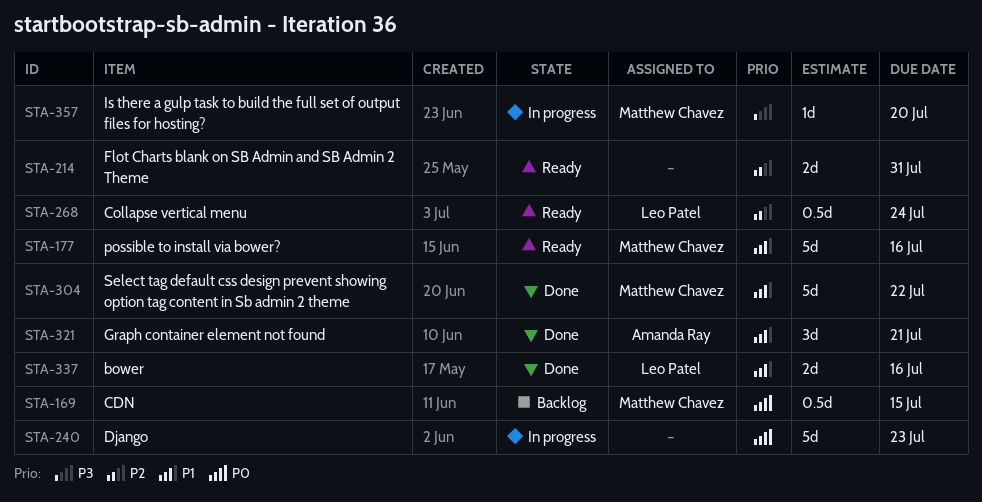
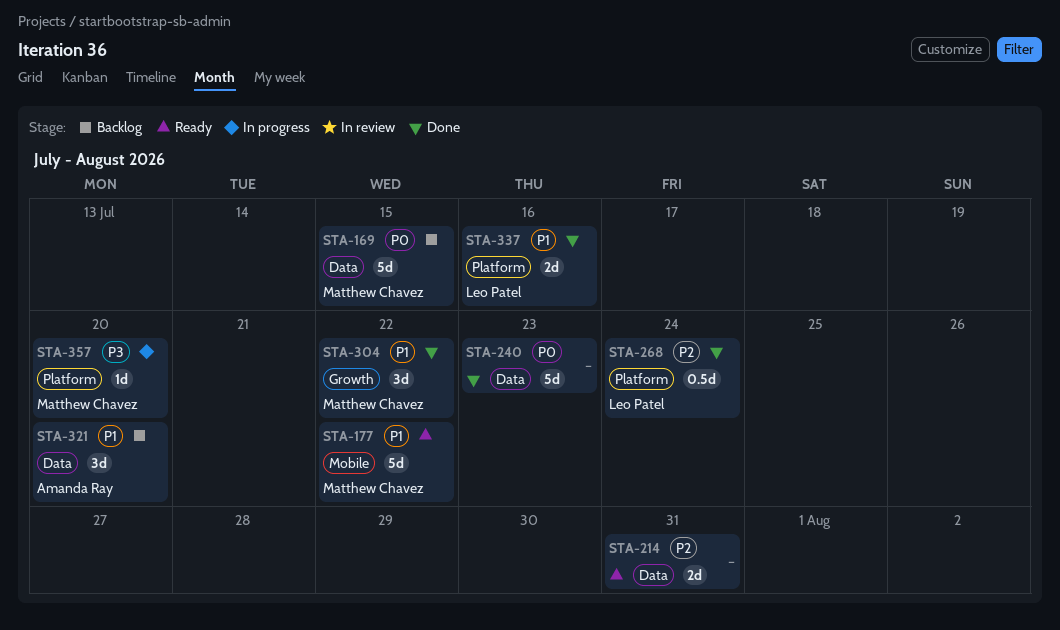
STA-169, estimate: 0.5d -> 5d
STA-177, due: Jul 16 -> Jul 22
STA-240, status: In progress -> Done
STA-268, status: Ready -> Done
STA-304, estimate: 5d -> 3d
STA-321, status: Done -> Backlog
STA-321, due: Jul 21 -> Jul 20

